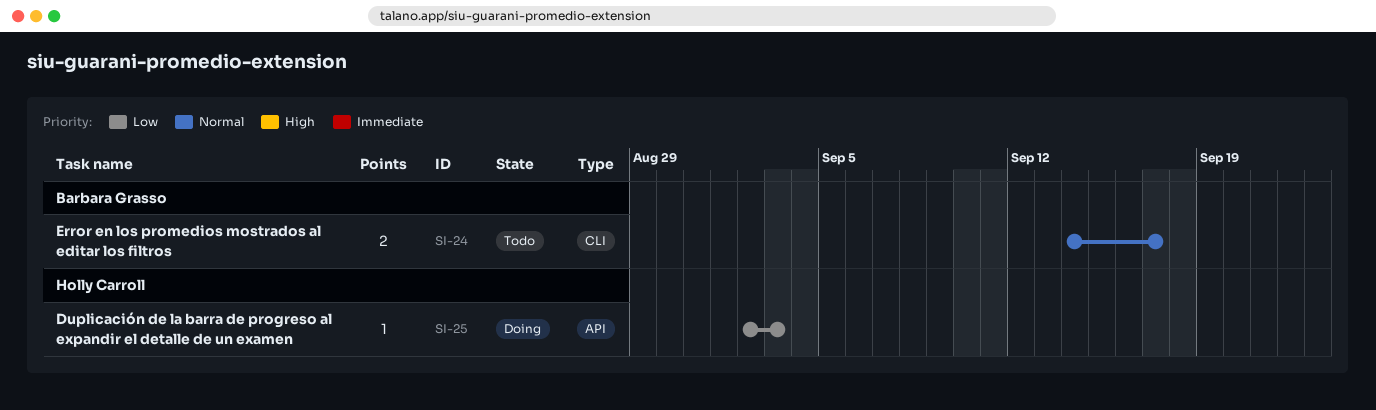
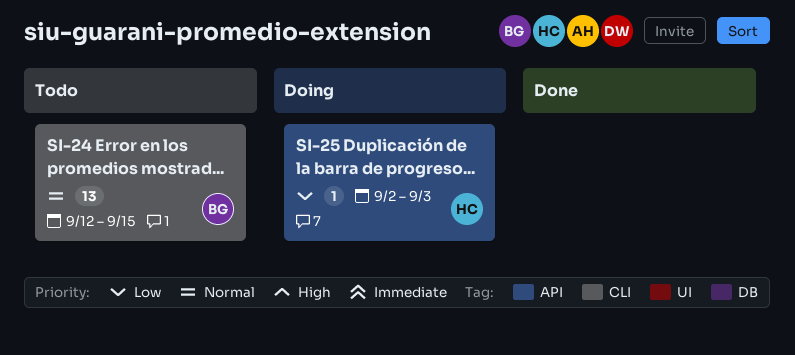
SI-24, estimate: 2 -> 13
SI-24, start: Sep 14 -> Sep 12
SI-24, due: Sep 17 -> Sep 15

